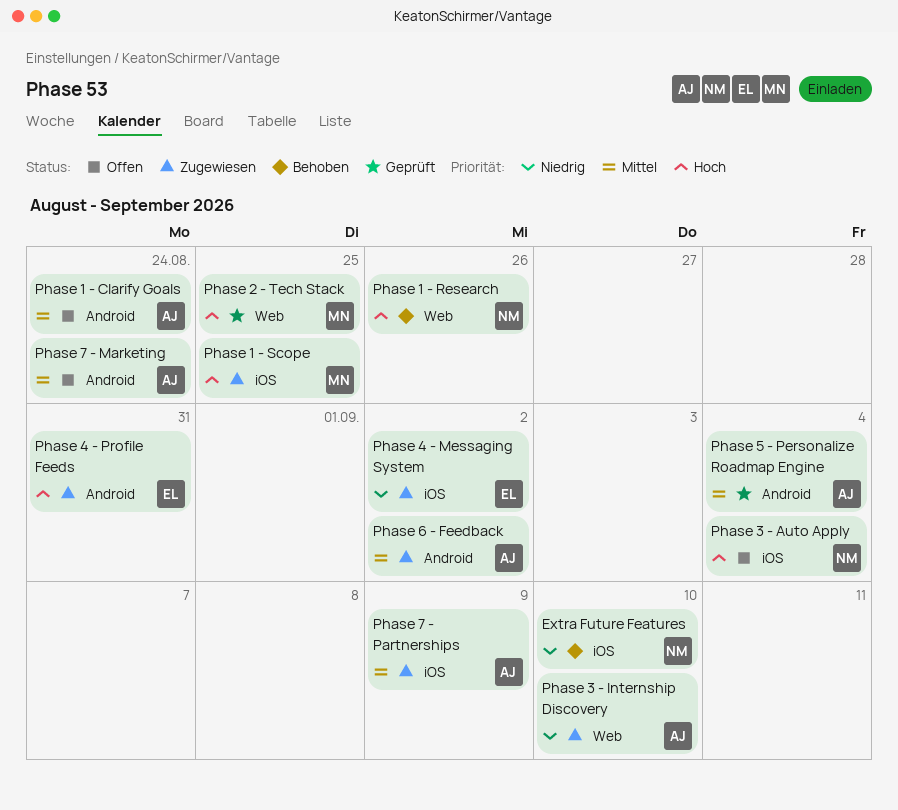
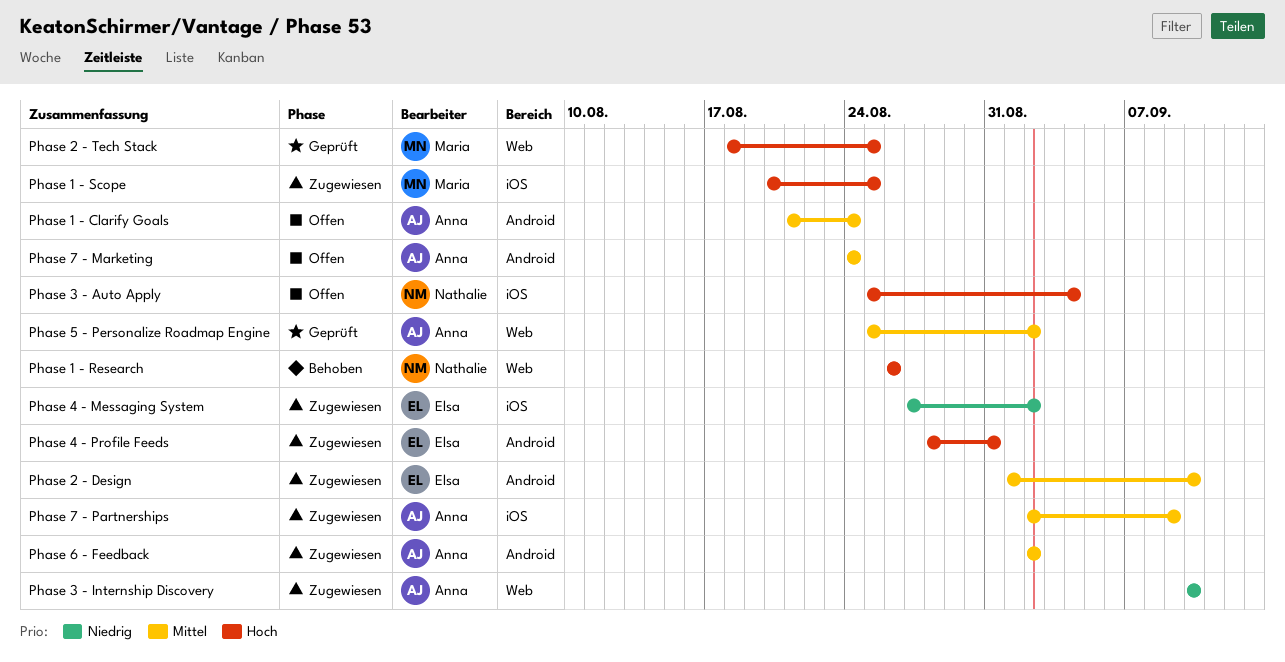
Extra Future Features: present -> none
Phase 2 - Design: none -> present
Phase 5 - Personalize Roadmap Engine, label: Android -> Web
Phase 5 - Personalize Roadmap Engine, due: Sep 4 -> Sep 2

